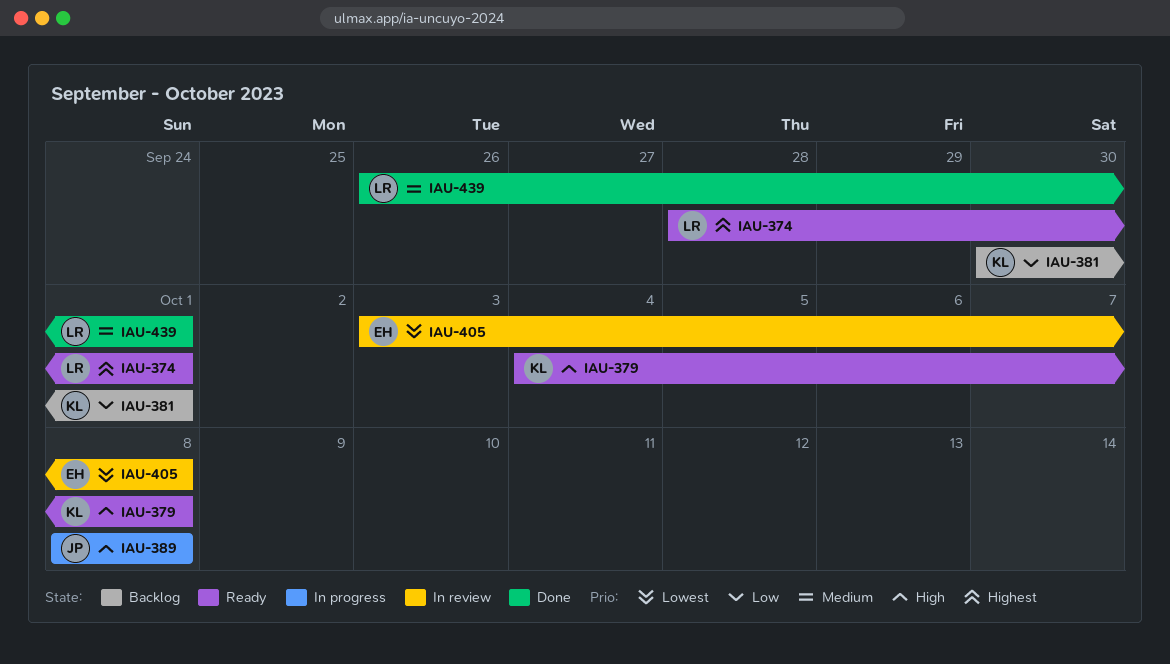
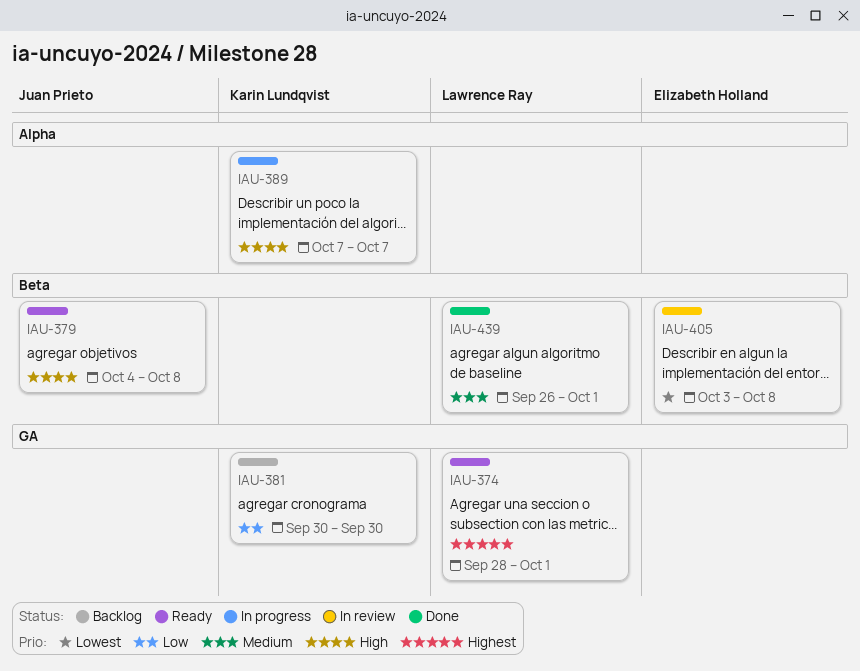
IAU-379, owner: Karin Lundqvist -> Juan Prieto
IAU-381, due: Oct 1 -> Sep 30
IAU-389, owner: Juan Prieto -> Karin Lundqvist
IAU-389, start: Oct 8 -> Oct 7
IAU-389, due: Oct 8 -> Oct 7

